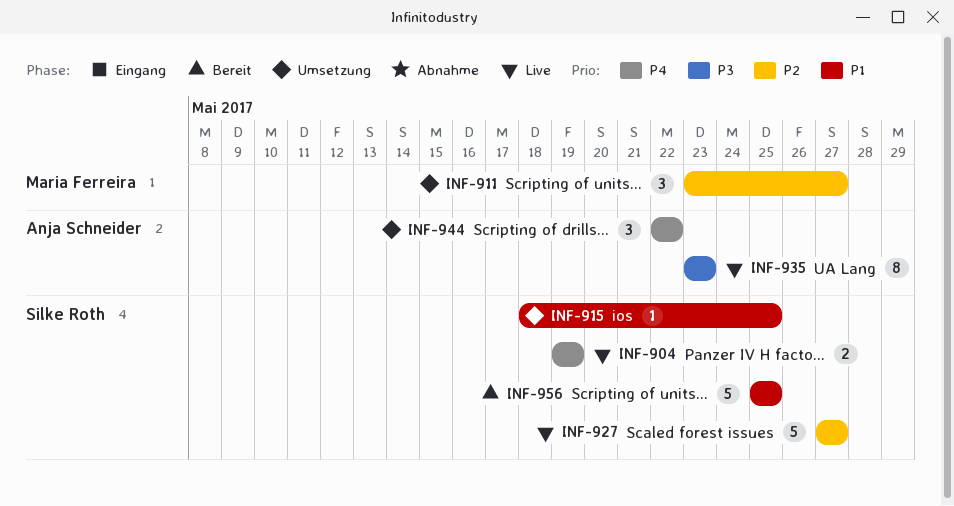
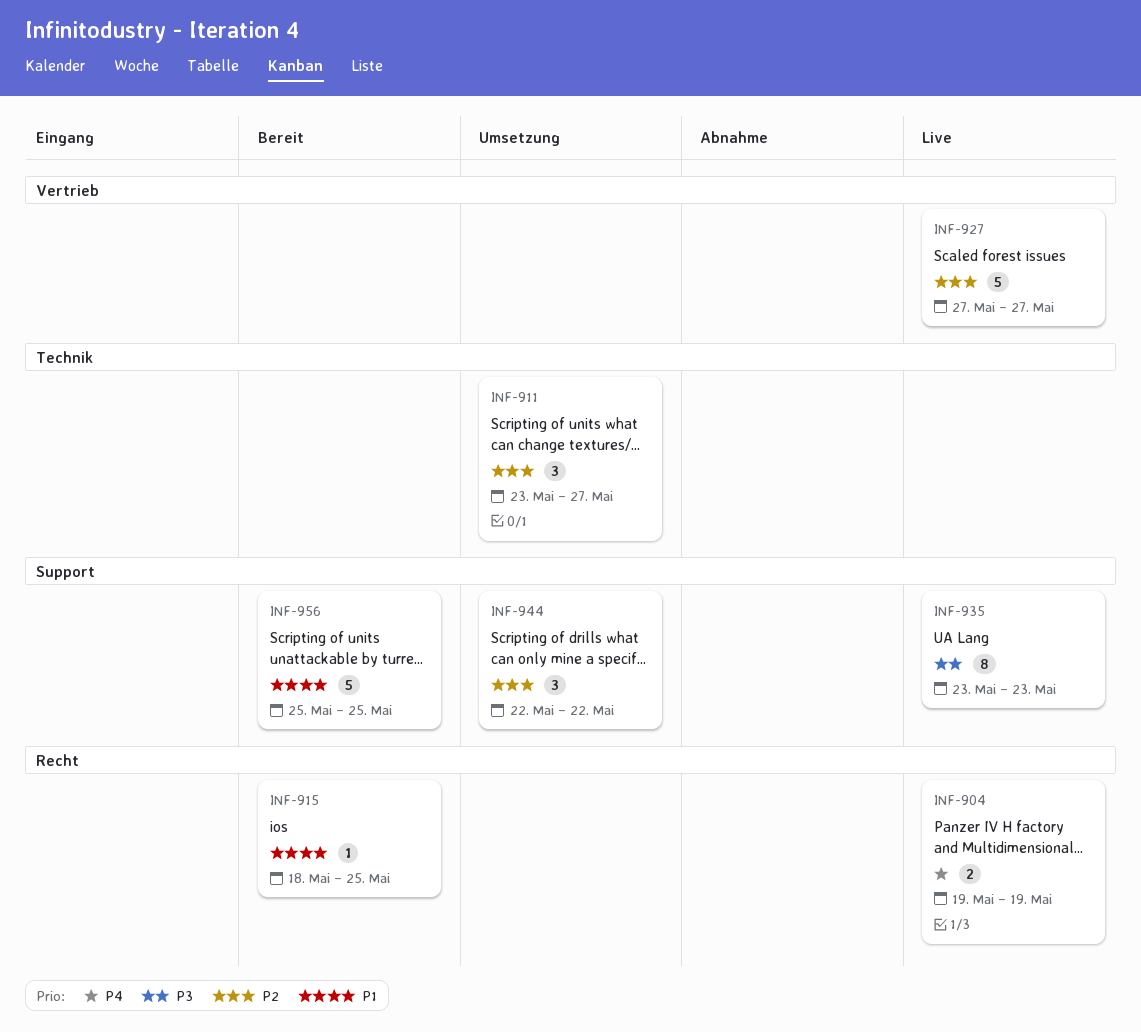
INF-915, status: Umsetzung -> Bereit
INF-944, priority: P4 -> P2

